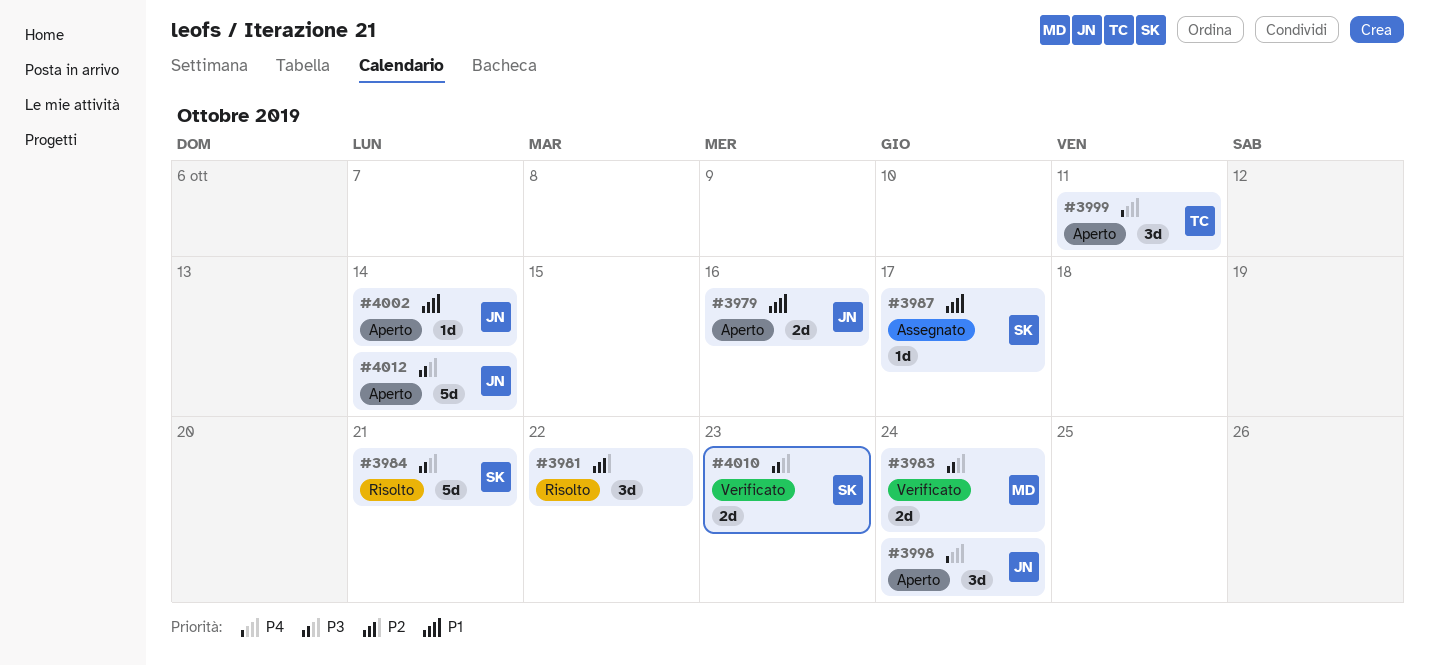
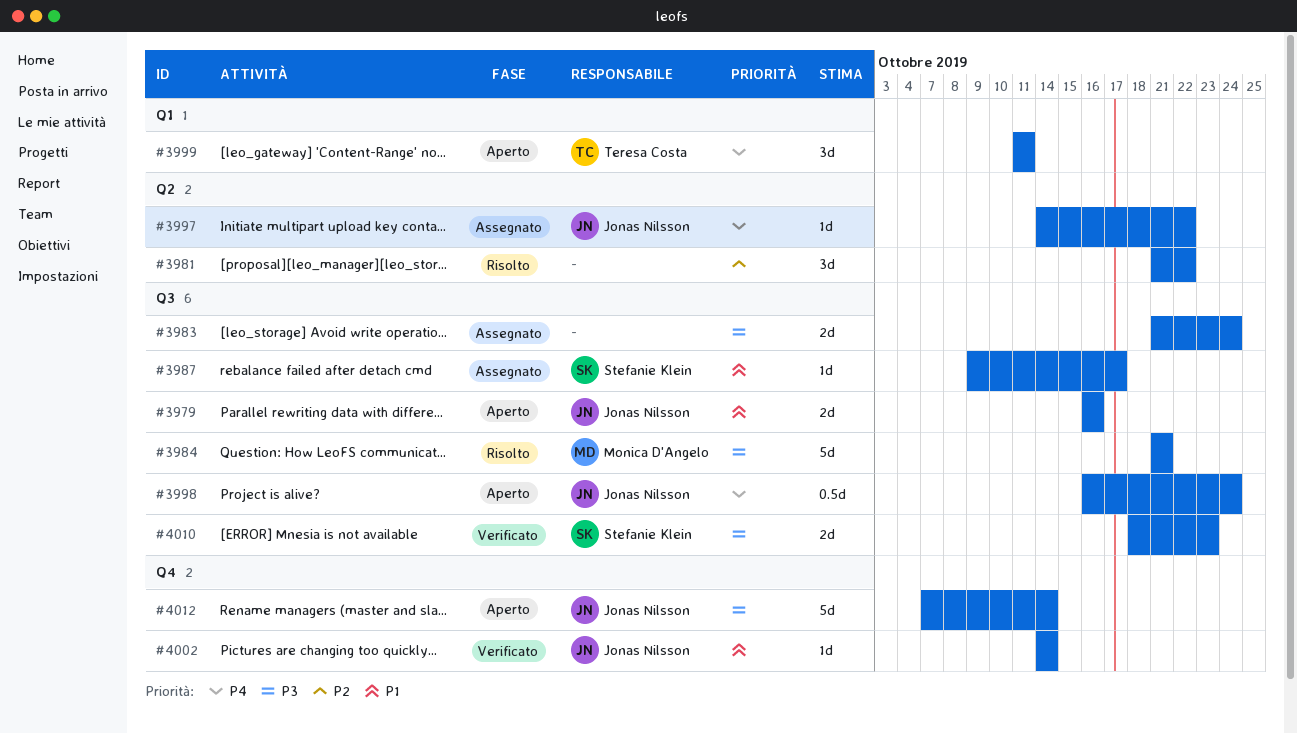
#3983, status: Verificato -> Assegnato
#3983, owner: Monica D'Angelo -> none
#3984, owner: Stefanie Klein -> Monica D'Angelo
#3997: none -> present
#3998, estimate: 3d -> 0.5d
#4002, status: Aperto -> Verificato

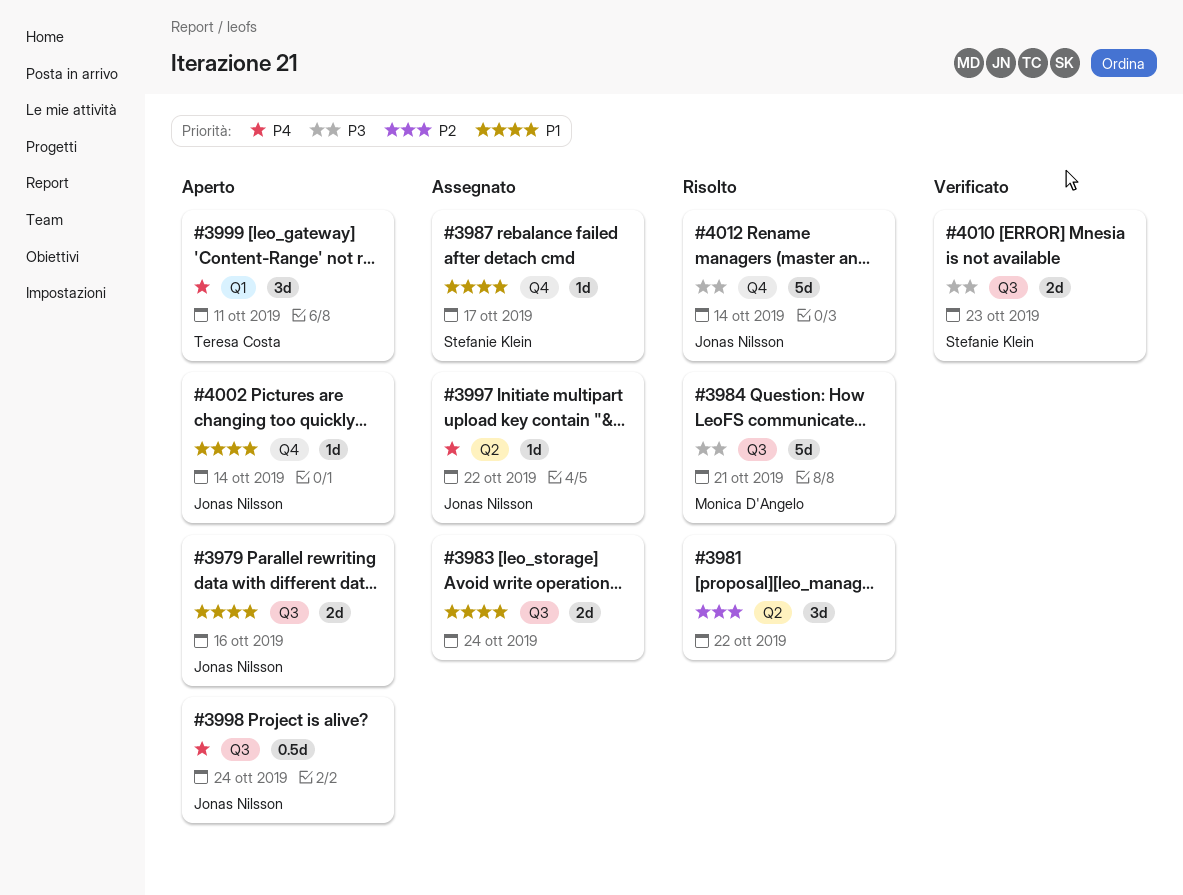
#3983, priority: P3 -> P1
#3987, label: Q3 -> Q4
#4002, status: Verificato -> Aperto
#4012, status: Aperto -> Risolto

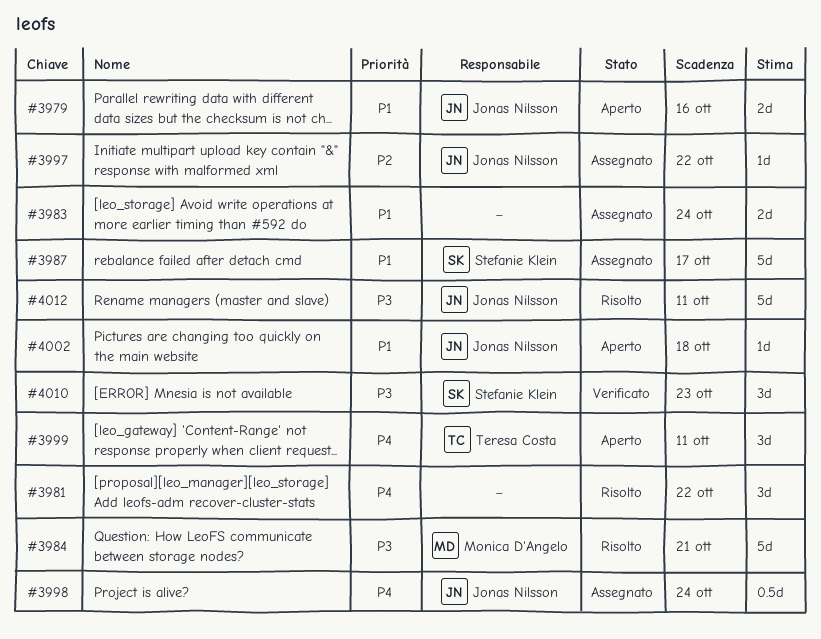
#3981, priority: P2 -> P4
#3987, estimate: 1d -> 5d
#3997, priority: P4 -> P2
#3998, status: Aperto -> Assegnato
#4002, due: Oct 14 -> Oct 18
#4010, estimate: 2d -> 3d
#4012, due: Oct 14 -> Oct 11

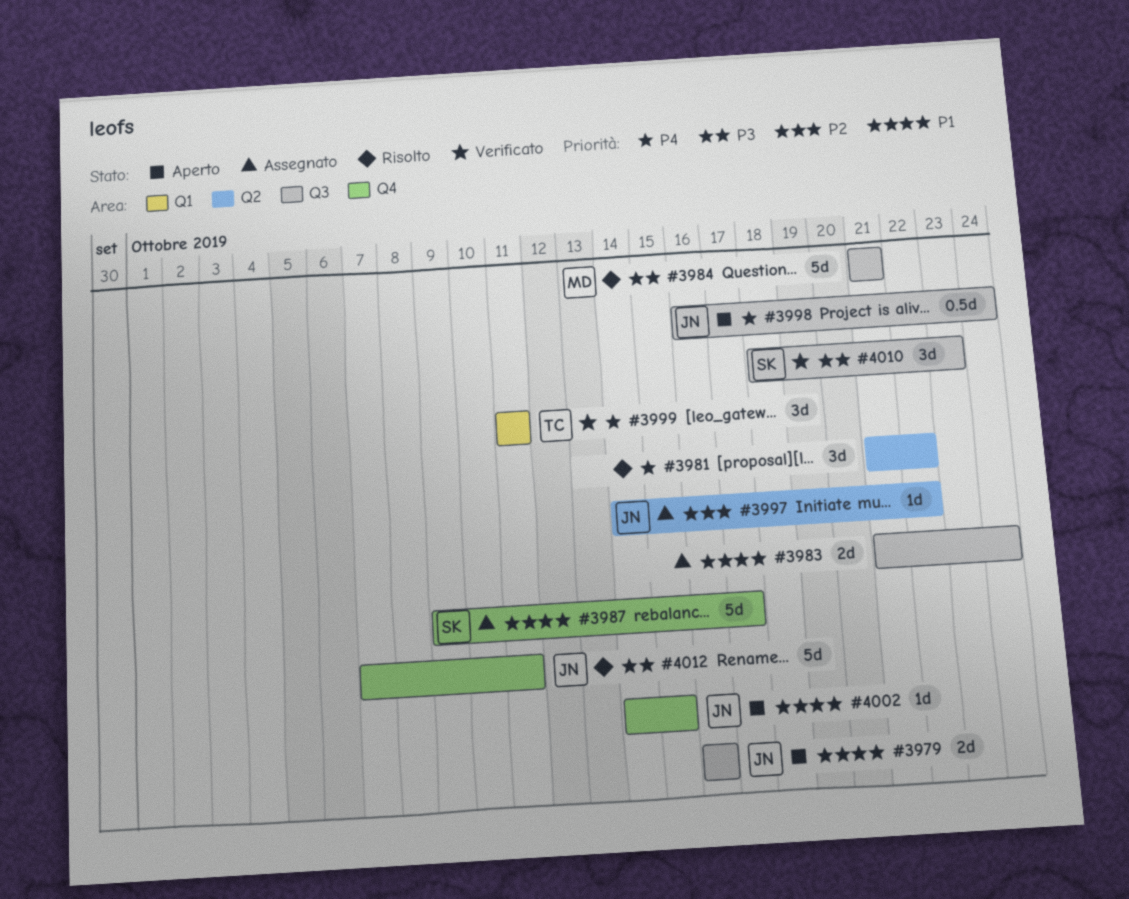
#3998, status: Assegnato -> Aperto
#3999, status: Aperto -> Verificato
#4002, due: Oct 18 -> Oct 15

